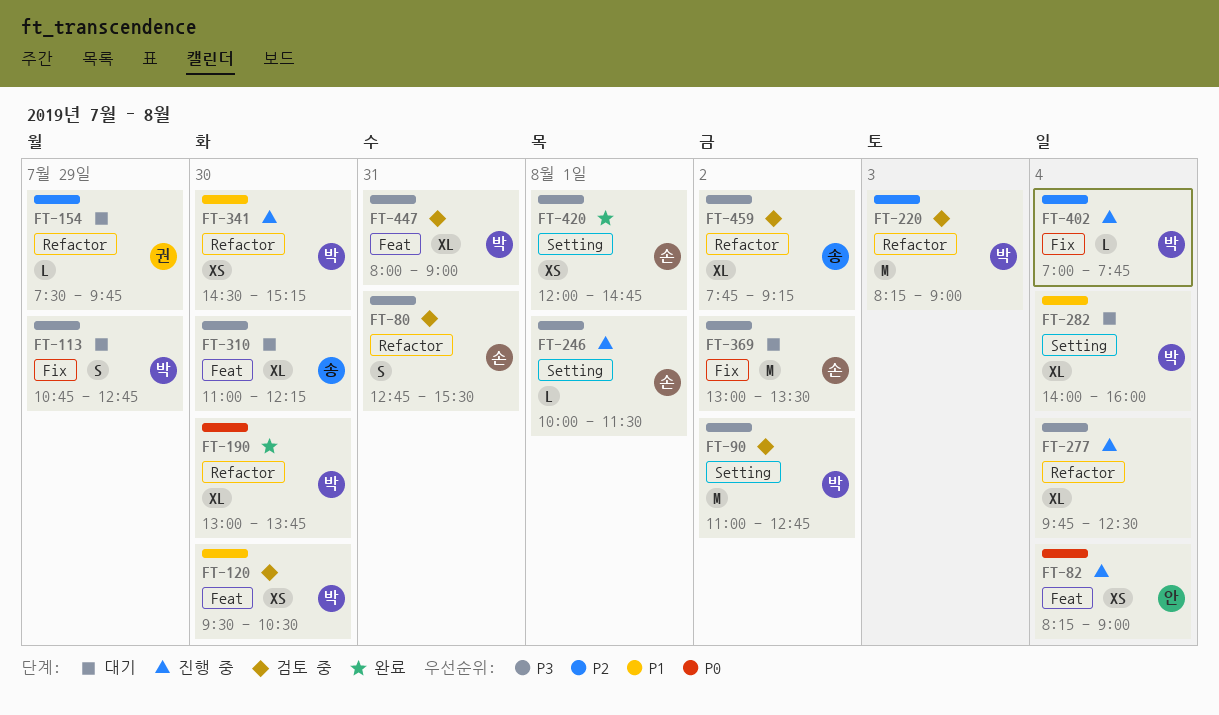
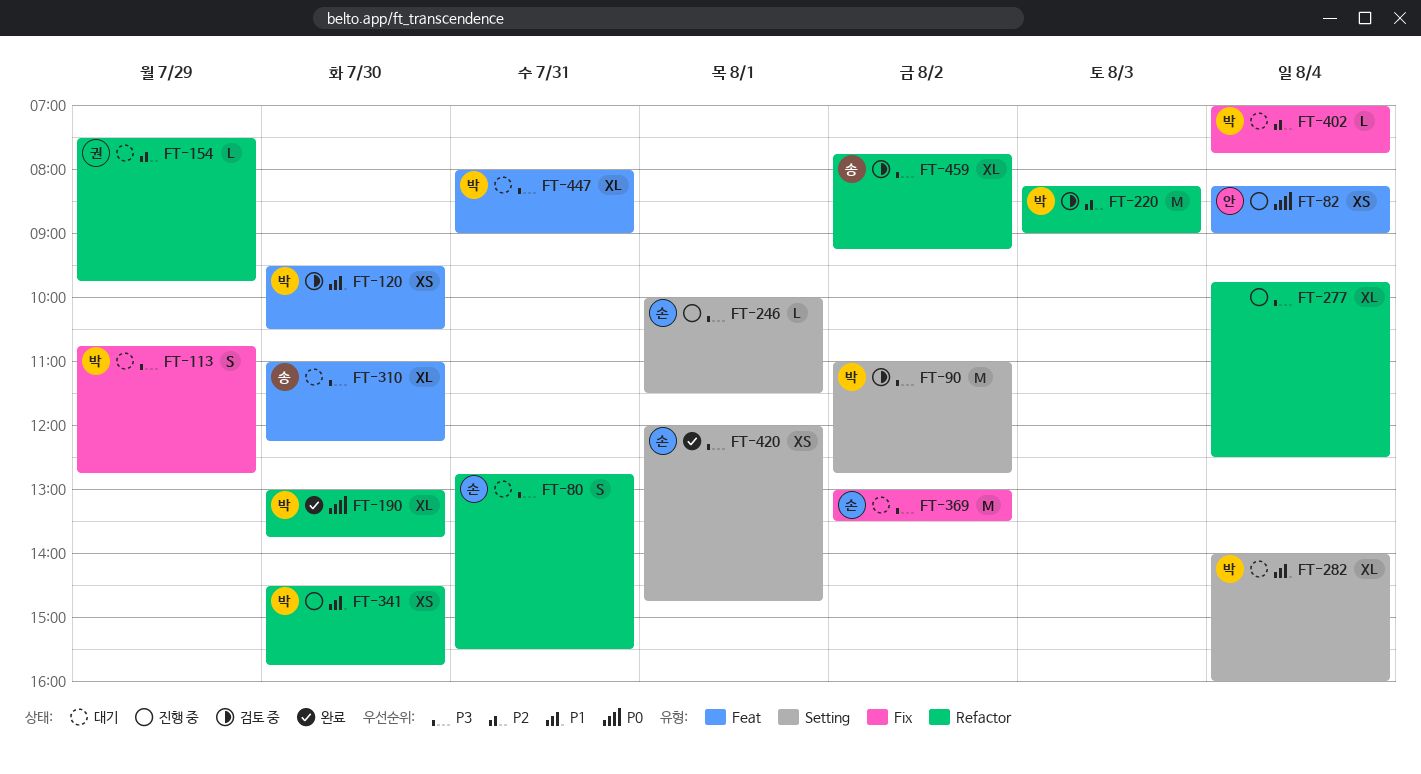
FT-80, status: 검토 중 -> 대기
FT-341, ends: 15:15 -> 15:45
FT-402, status: 진행 중 -> 대기
FT-447, status: 검토 중 -> 대기

